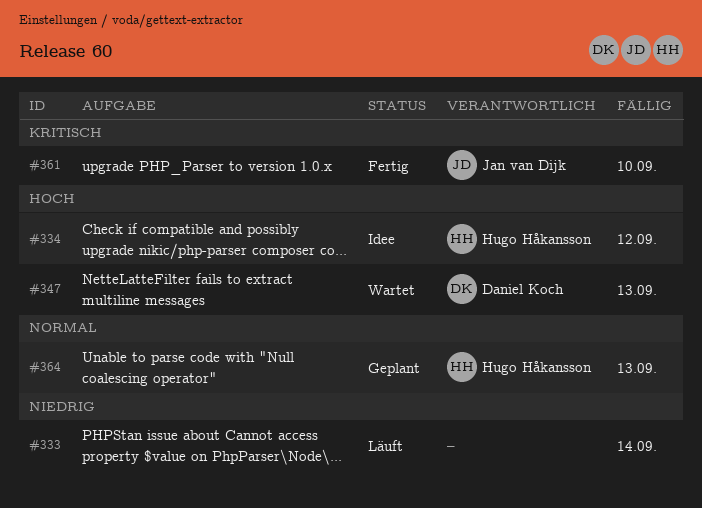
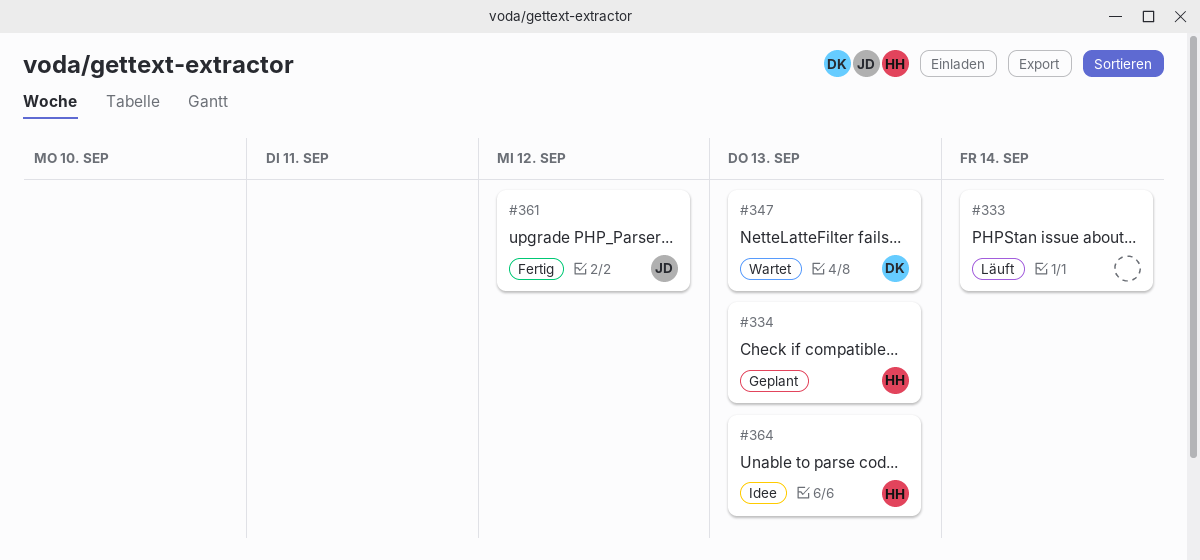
#334, status: Idee -> Geplant
#334, due: Sep 12 -> Sep 13
#361, due: Sep 10 -> Sep 12
#364, status: Geplant -> Idee

